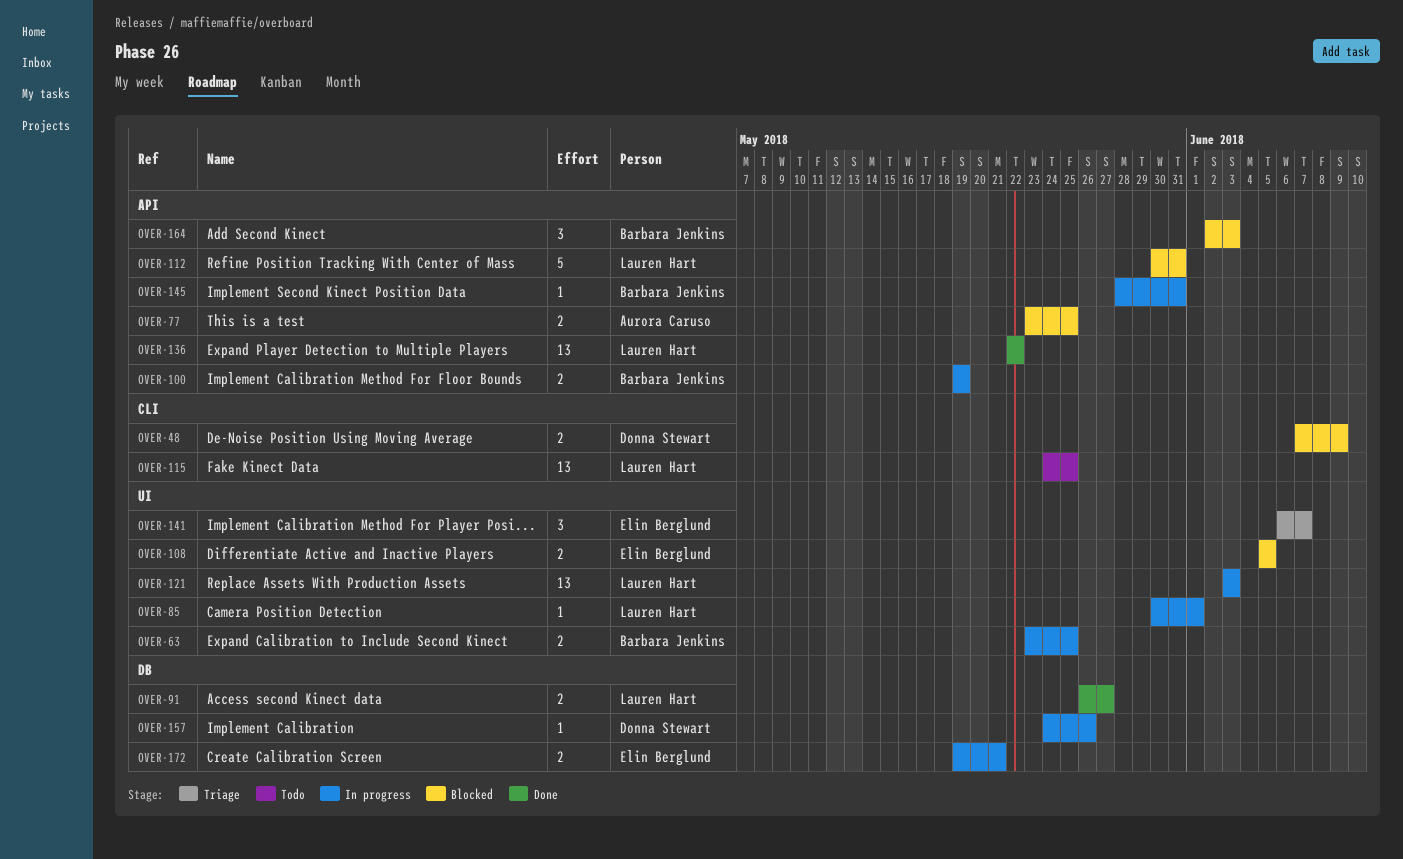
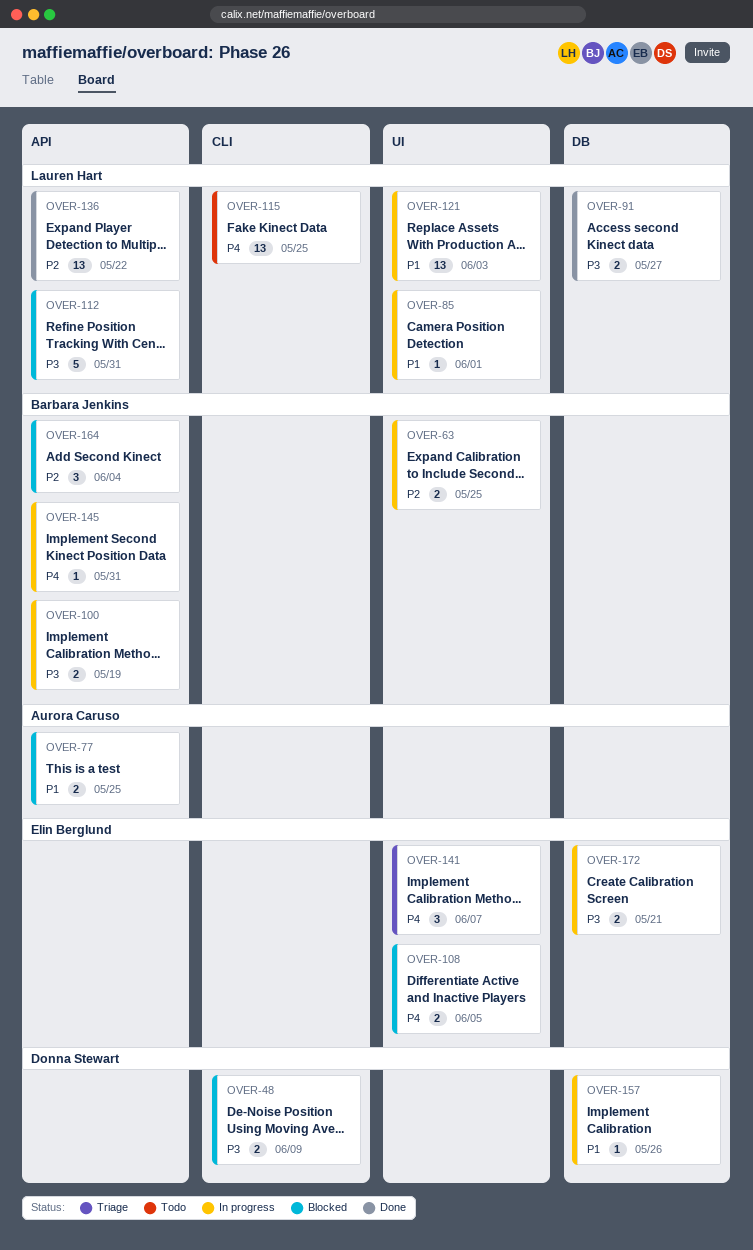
OVER-164, due: Jun 3 -> Jun 4

